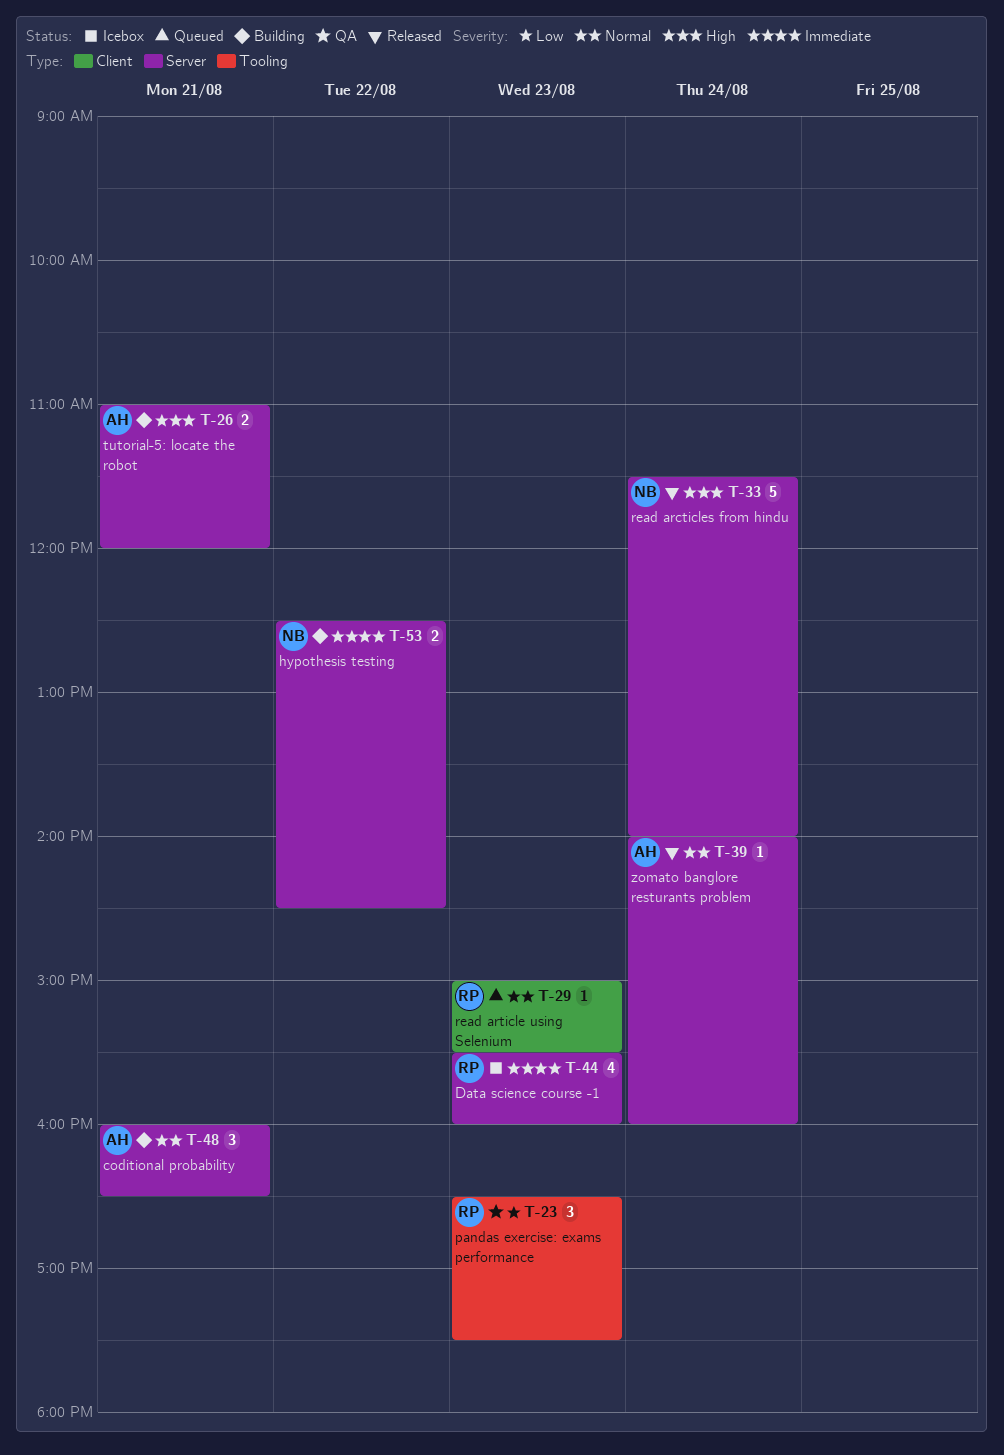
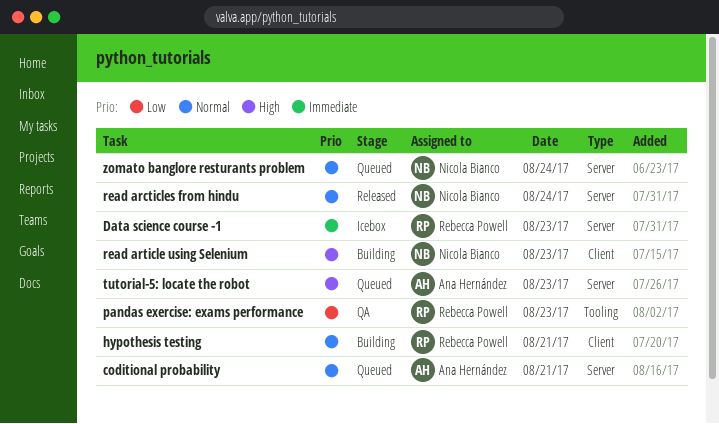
coditional probability, status: Building -> Queued
hypothesis testing, owner: Nicola Bianco -> Rebecca Powell
hypothesis testing, priority: Immediate -> Normal
hypothesis testing, label: Server -> Client
hypothesis testing, day: Aug 22 -> Aug 21
read arcticles from hindu, priority: High -> Normal
read article using Selenium, status: Queued -> Building
read article using Selenium, owner: Rebecca Powell -> Nicola Bianco
read article using Selenium, priority: Normal -> High
tutorial-5: locate the robot, status: Building -> Queued
tutorial-5: locate the robot, day: Aug 21 -> Aug 23
zomato banglore resturants problem, status: Released -> Queued
zomato banglore resturants problem, owner: Ana Hernández -> Nicola Bianco

